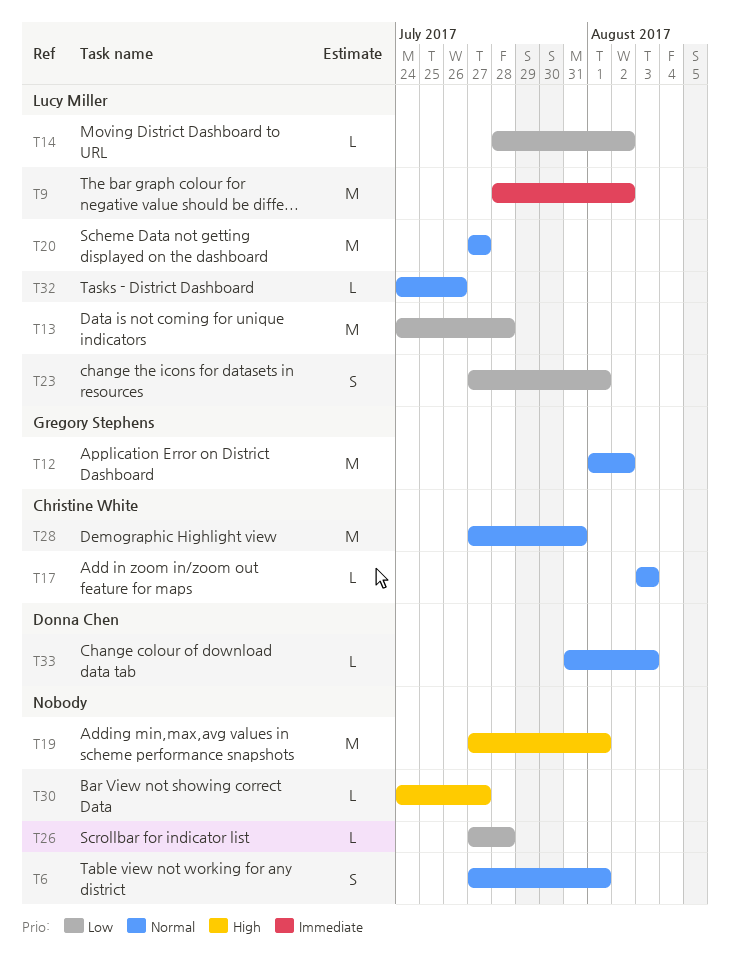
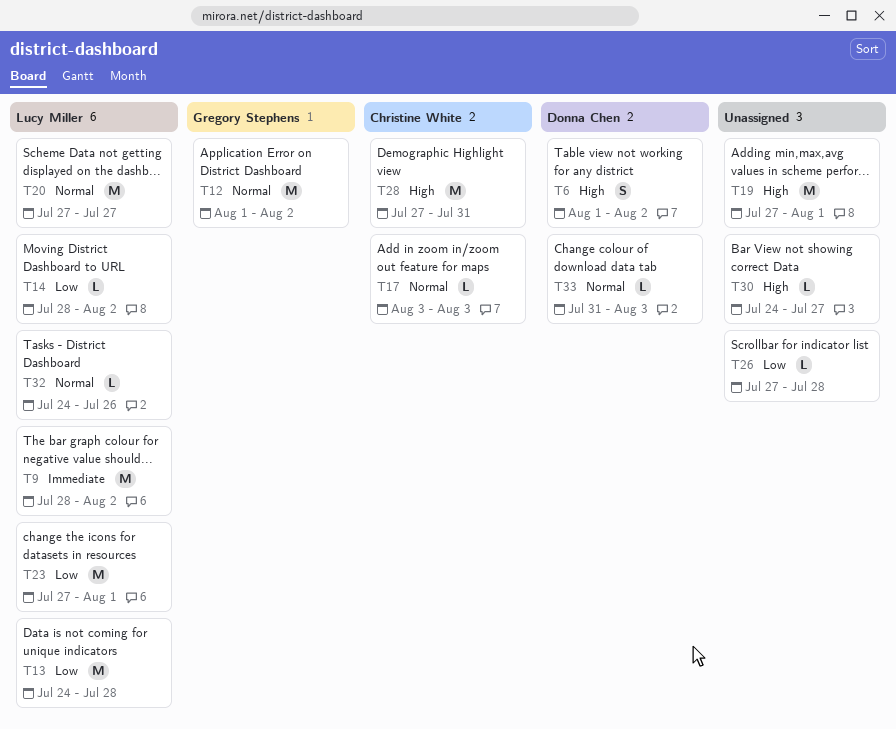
T6, owner: none -> Donna Chen
T6, priority: Normal -> High
T6, start: Jul 27 -> Aug 1
T6, due: Aug 1 -> Aug 2
T23, estimate: S -> M
T28, priority: Normal -> High

